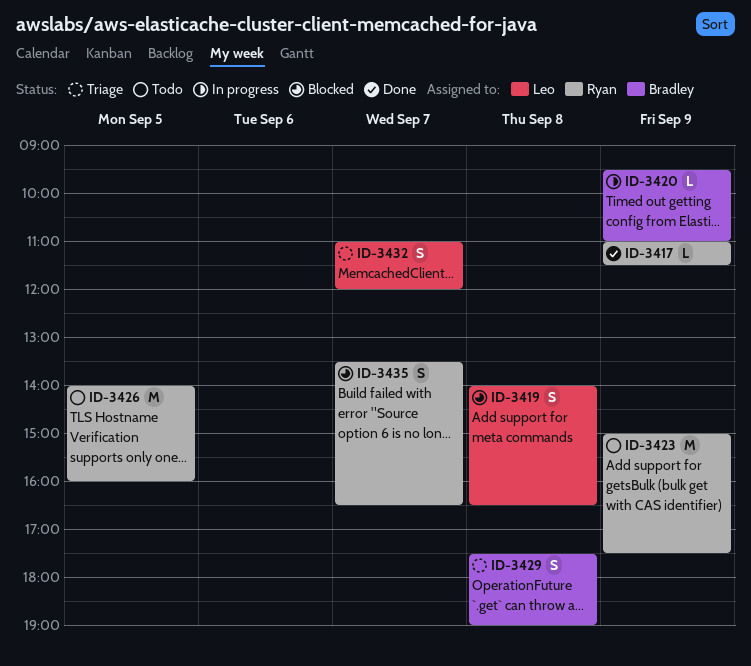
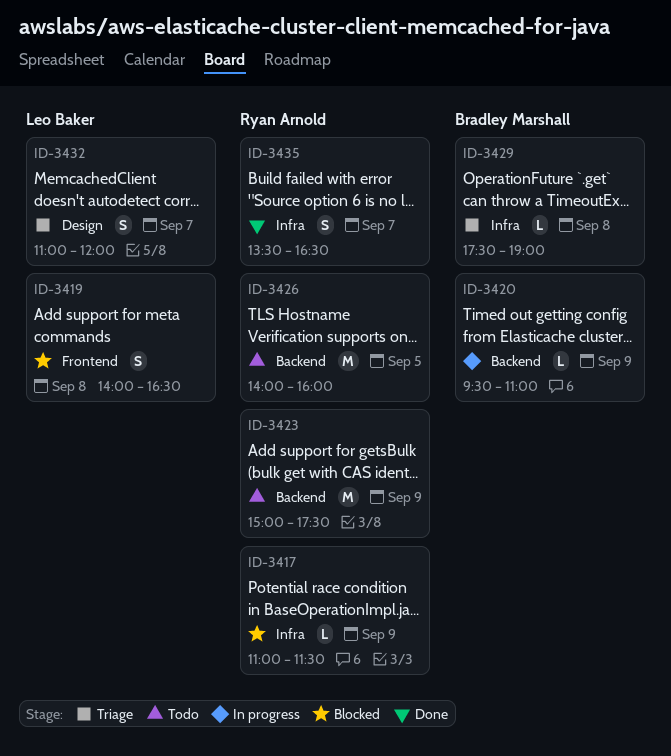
ID-3417, status: Done -> Blocked
ID-3429, estimate: S -> L
ID-3435, status: Blocked -> Done

